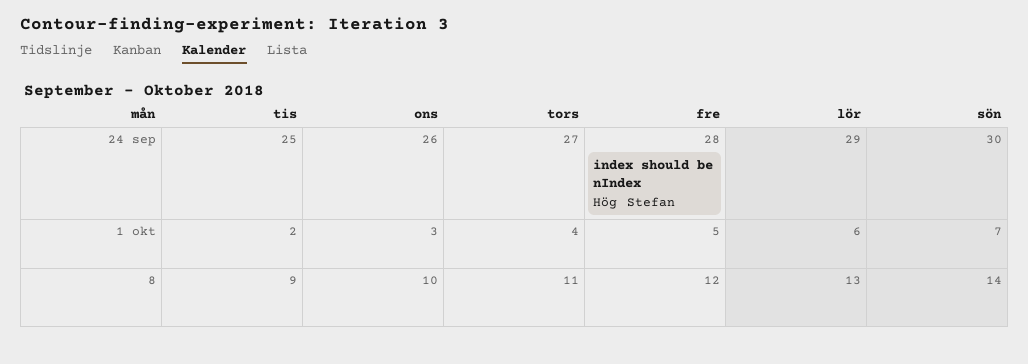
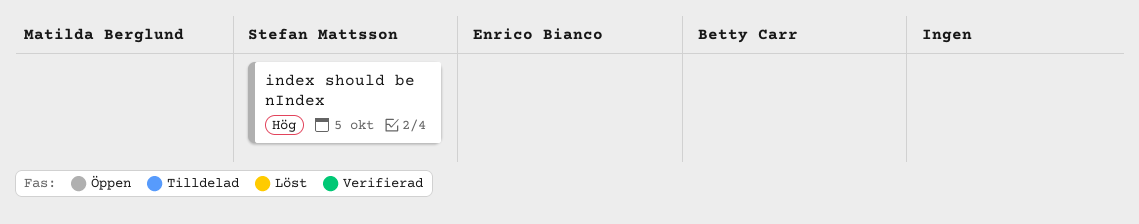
index should be nIndex, due: Sep 28 -> Oct 5

